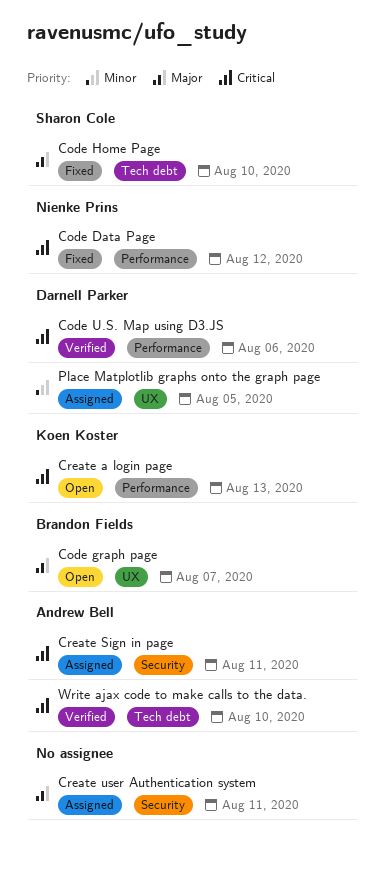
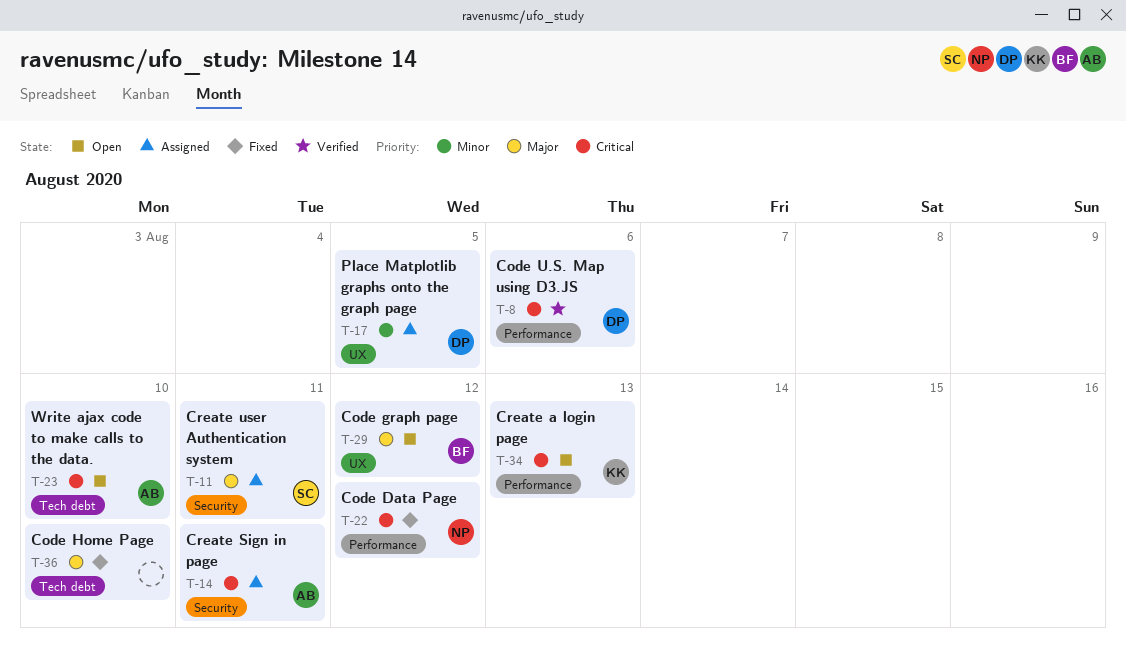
Code graph page, due: Aug 7 -> Aug 12
Code Home Page, owner: Sharon Cole -> none
Create user Authentication system, owner: none -> Sharon Cole
Write ajax code to make calls to the data., status: Verified -> Open

